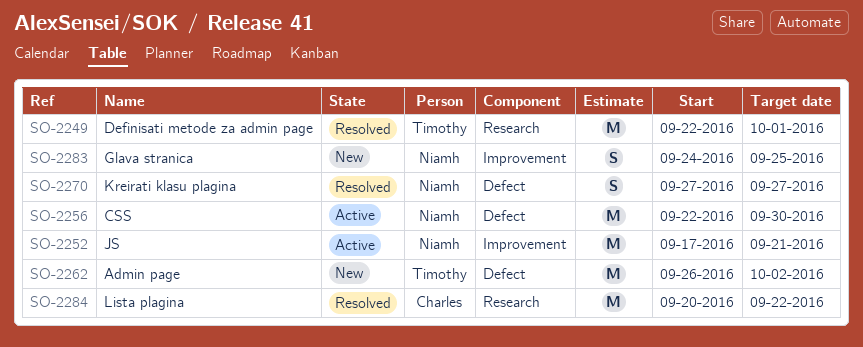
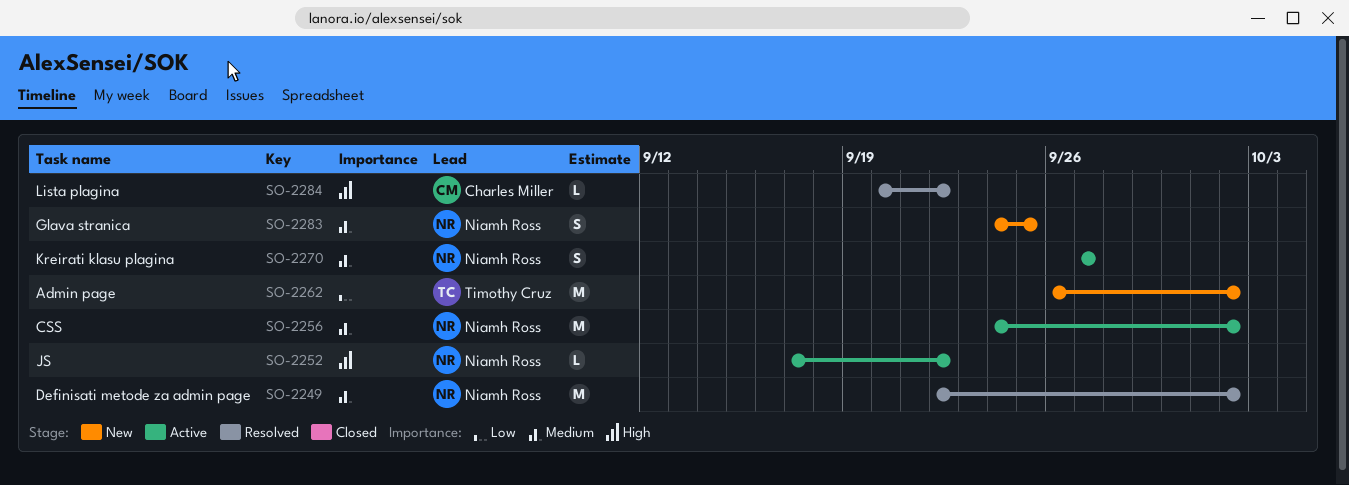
SO-2249, owner: Timothy Cruz -> Niamh Ross
SO-2249, due: Oct 1 -> Oct 2
SO-2252, estimate: M -> L
SO-2252, due: Sep 21 -> Sep 22
SO-2256, start: Sep 22 -> Sep 24
SO-2256, due: Sep 30 -> Oct 2
SO-2270, status: Resolved -> Active
SO-2284, estimate: M -> L

